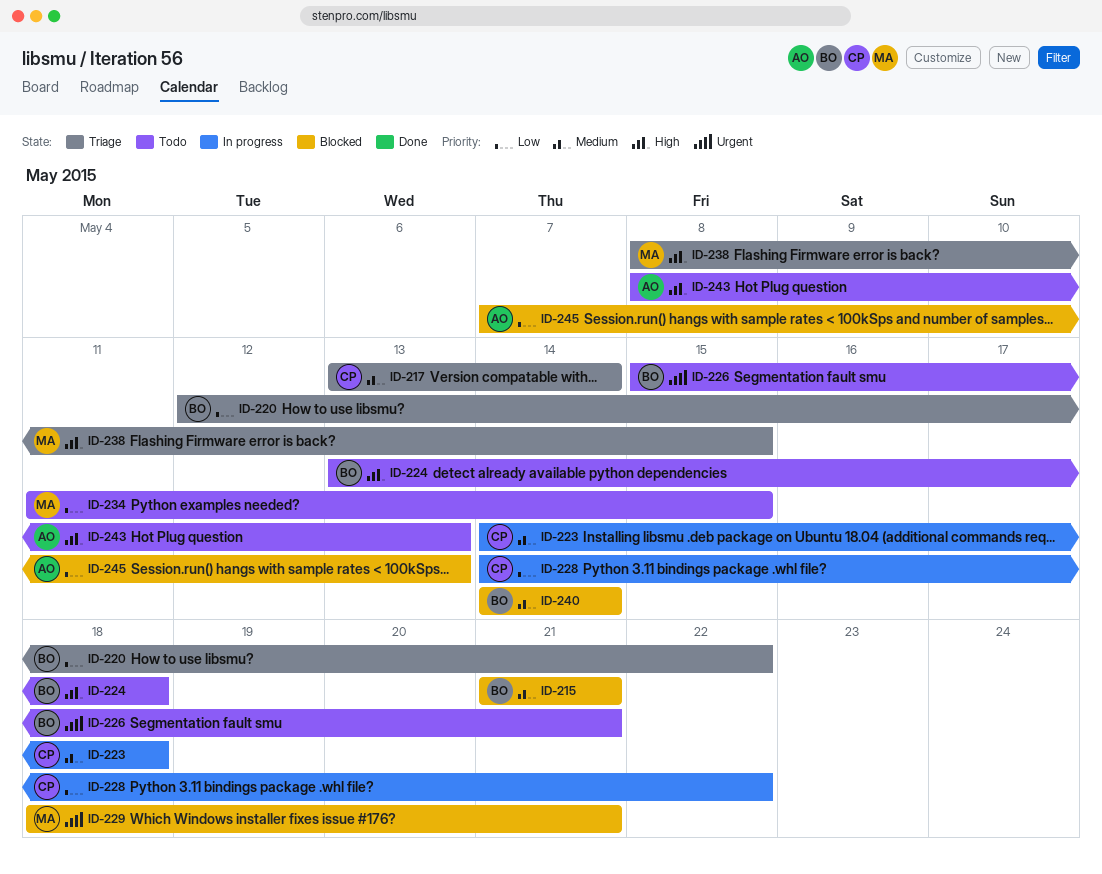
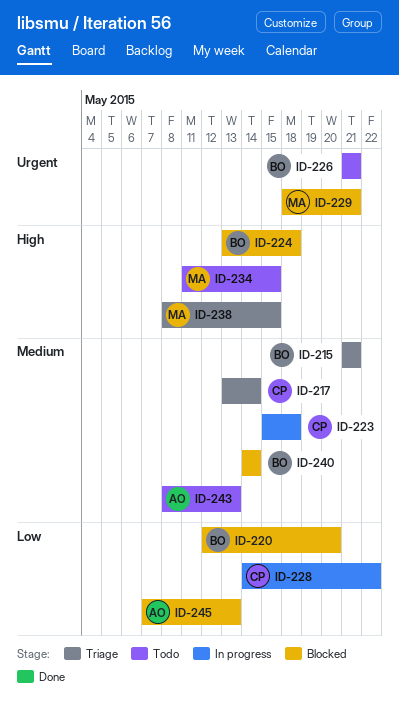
ID-215, status: Blocked -> Triage
ID-220, status: Triage -> Blocked
ID-220, due: May 22 -> May 20
ID-223, start: May 14 -> May 15
ID-224, status: Todo -> Blocked
ID-226, start: May 15 -> May 21
ID-234, priority: Low -> High
ID-243, priority: High -> Medium

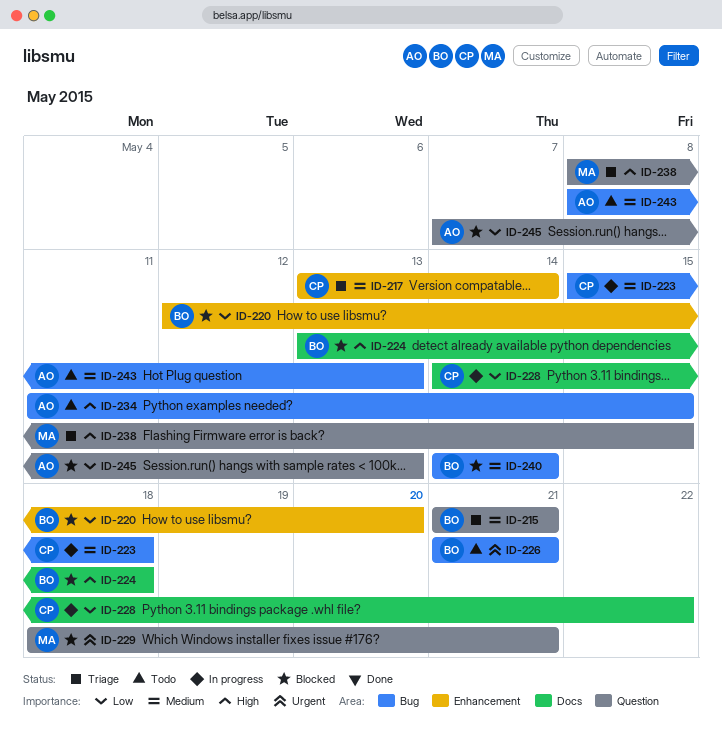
ID-234, owner: MA -> AO

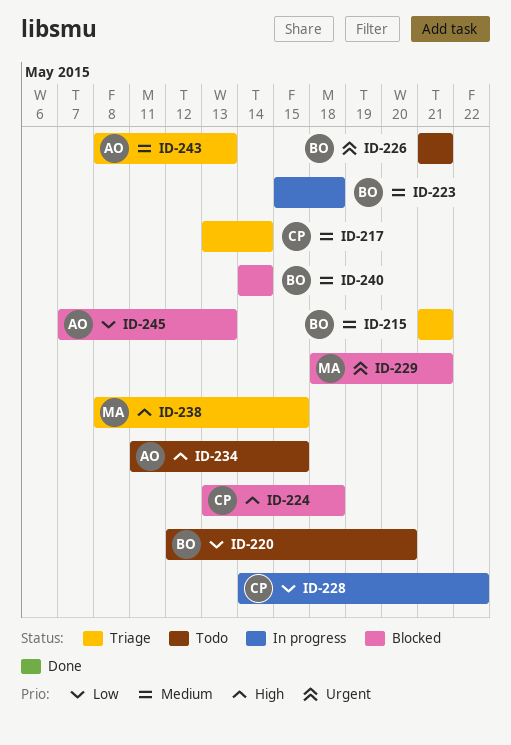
ID-220, status: Blocked -> Todo
ID-223, owner: CP -> BO
ID-224, owner: BO -> CP
ID-243, status: Todo -> Triage

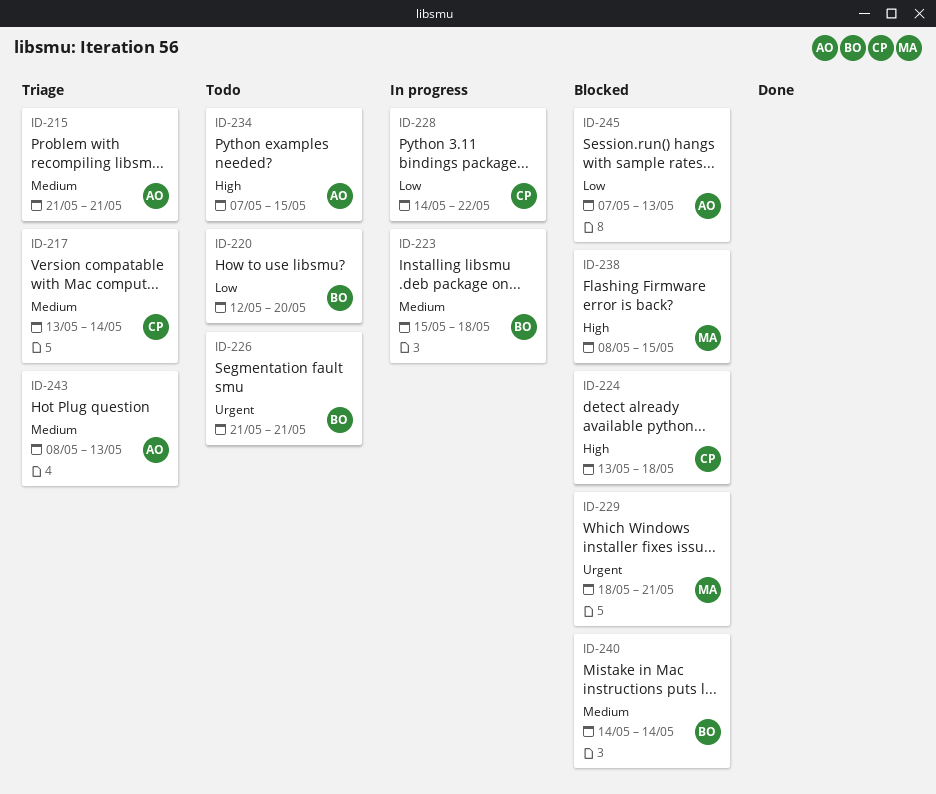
ID-215, owner: BO -> AO
ID-234, start: May 11 -> May 7
ID-238, status: Triage -> Blocked

